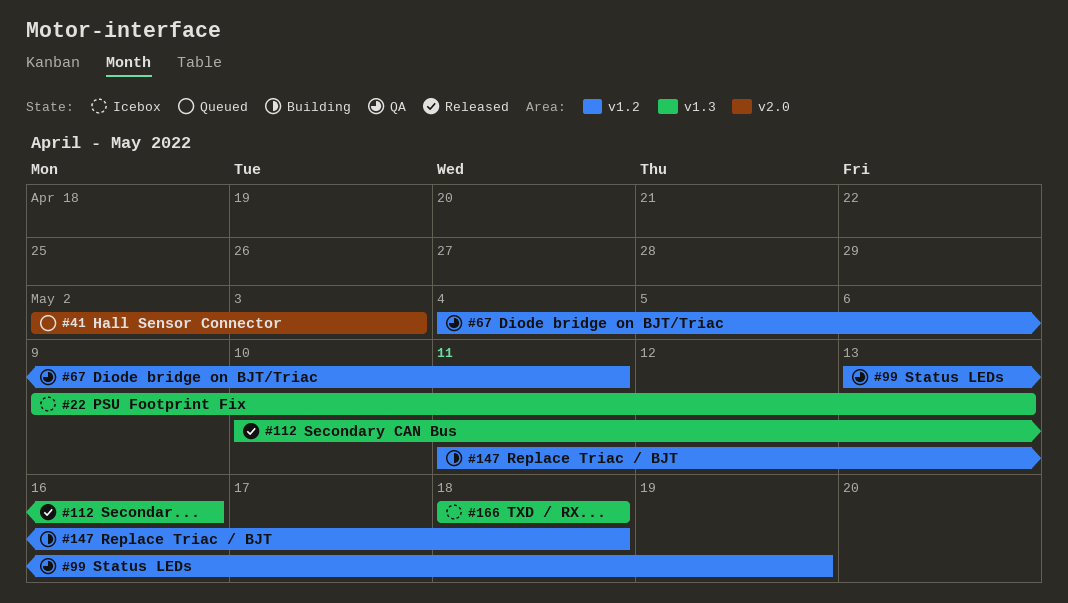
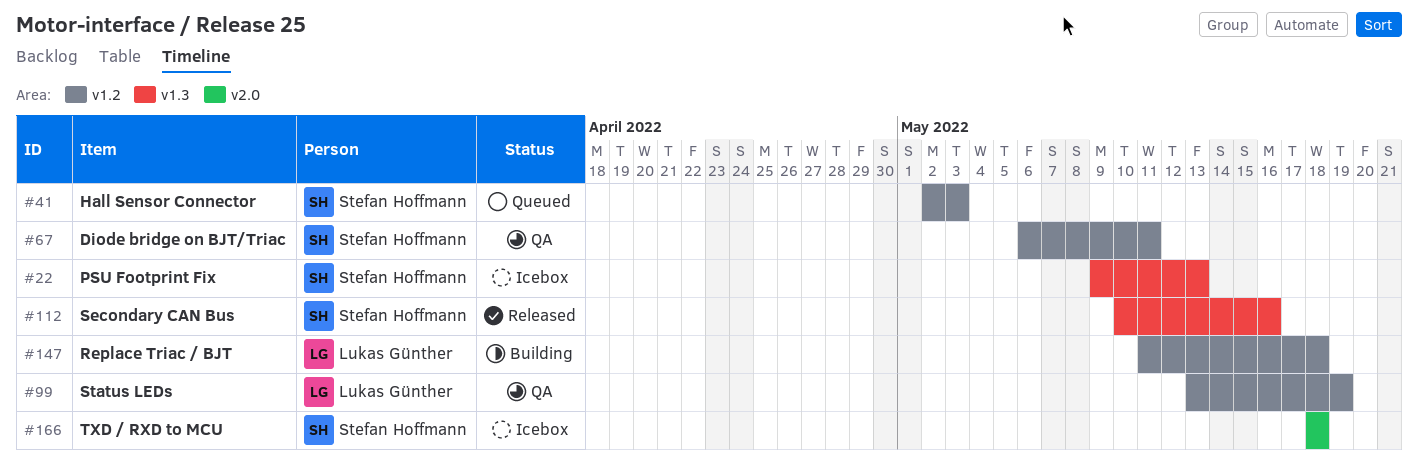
#41, label: v2.0 -> v1.2
#67, start: May 4 -> May 6
#166, label: v1.3 -> v2.0

